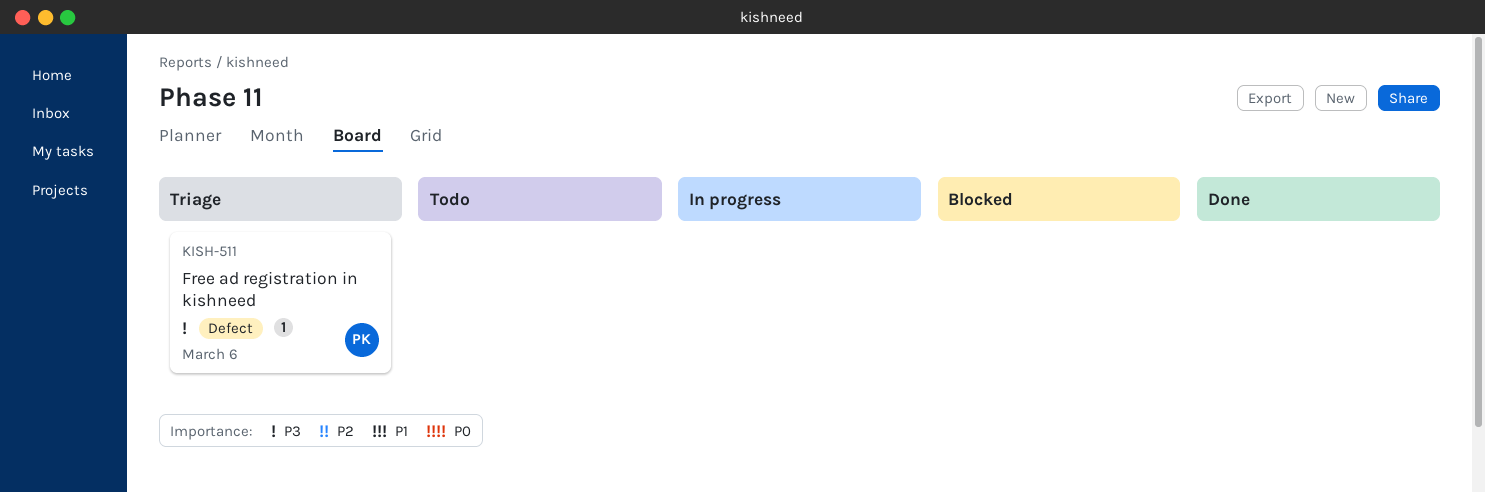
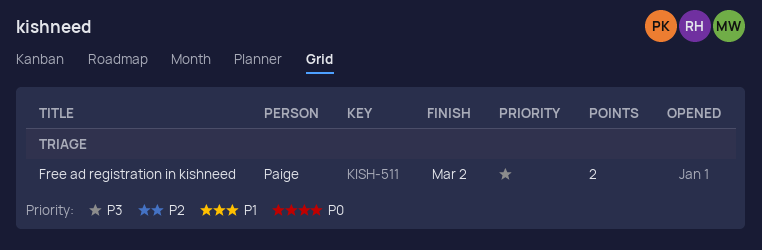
KISH-511, estimate: 1 -> 2
KISH-511, due: Mar 6 -> Mar 2

